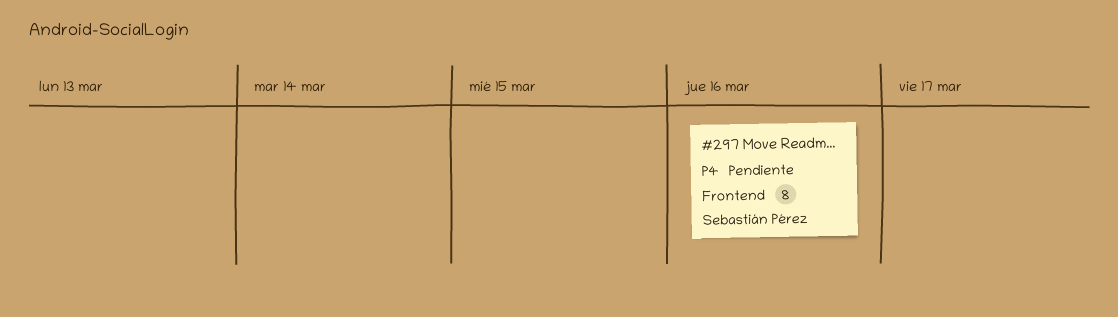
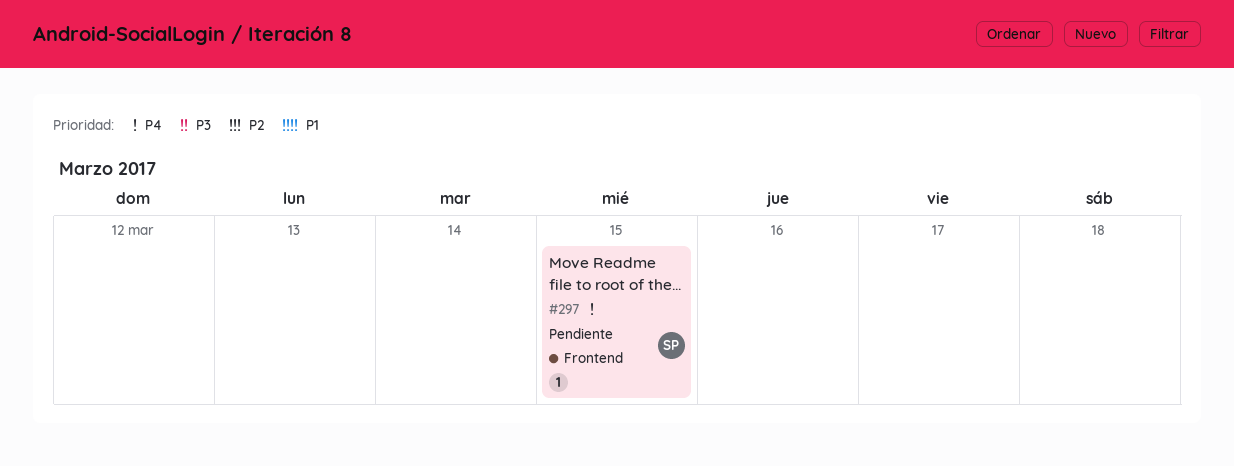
#297, estimate: 8 -> 1
#297, due: Mar 16 -> Mar 15

